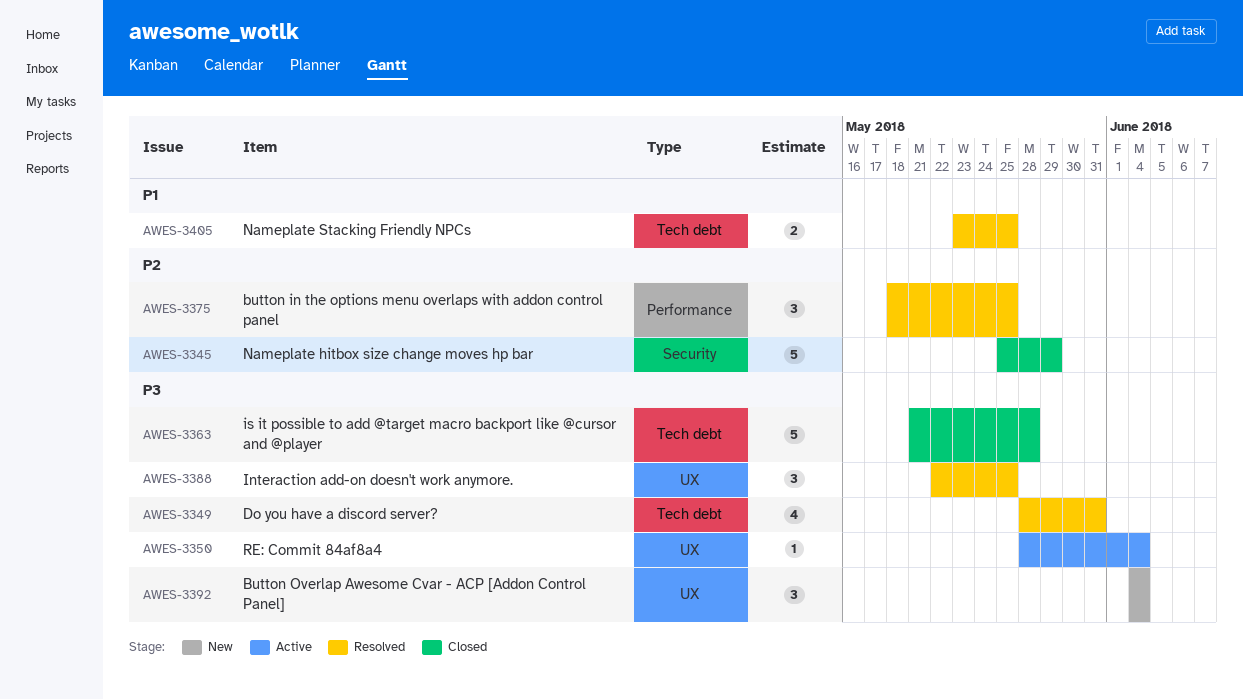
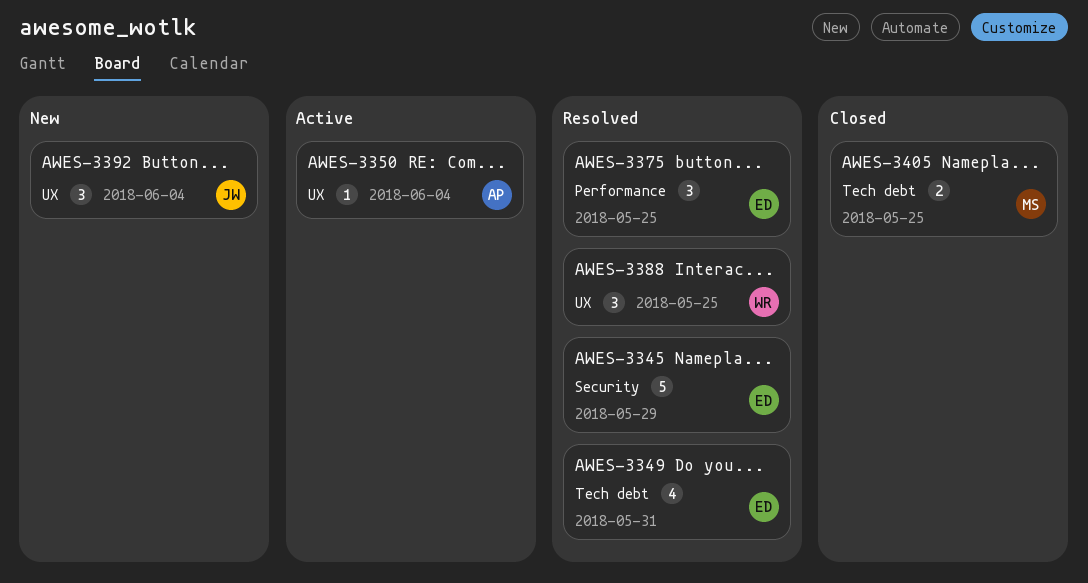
AWES-3345, status: Closed -> Resolved
AWES-3363: present -> none
AWES-3405, status: Resolved -> Closed

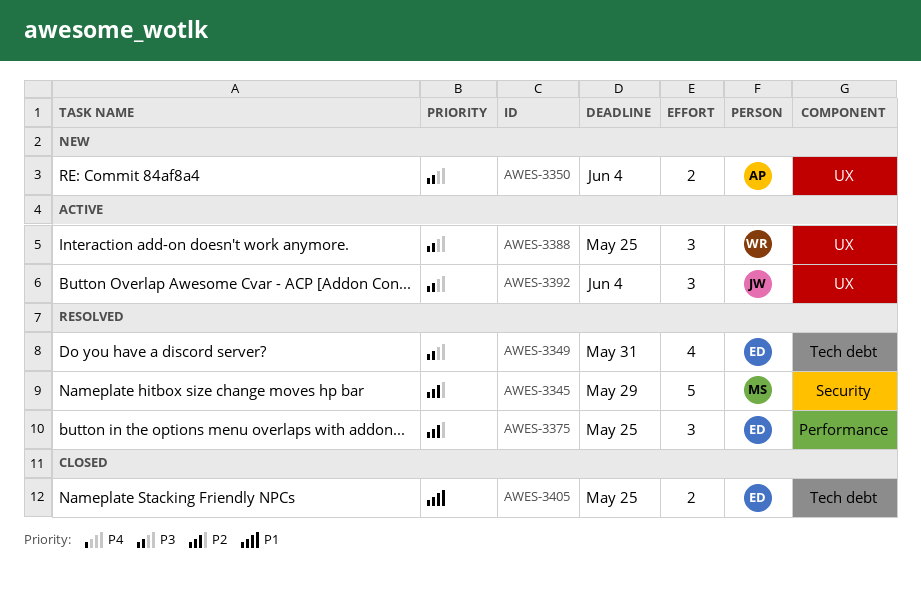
AWES-3345, owner: ED -> MS
AWES-3350, status: Active -> New
AWES-3350, estimate: 1 -> 2
AWES-3388, status: Resolved -> Active
AWES-3392, status: New -> Active
AWES-3405, owner: MS -> ED

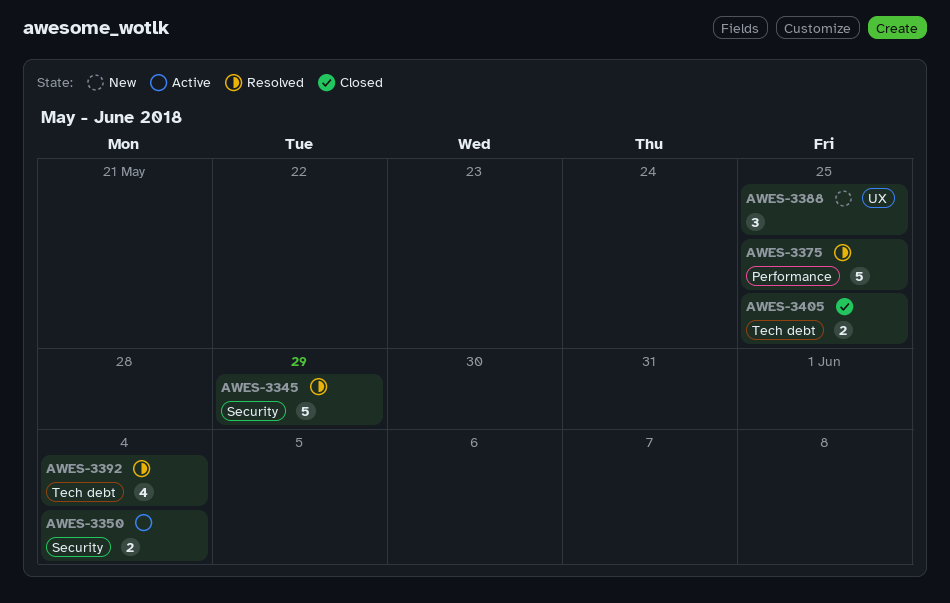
AWES-3349: present -> none
AWES-3350, status: New -> Active
AWES-3350, label: UX -> Security
AWES-3375, estimate: 3 -> 5
AWES-3388, status: Active -> New
AWES-3392, status: Active -> Resolved
AWES-3392, label: UX -> Tech debt
AWES-3392, estimate: 3 -> 4

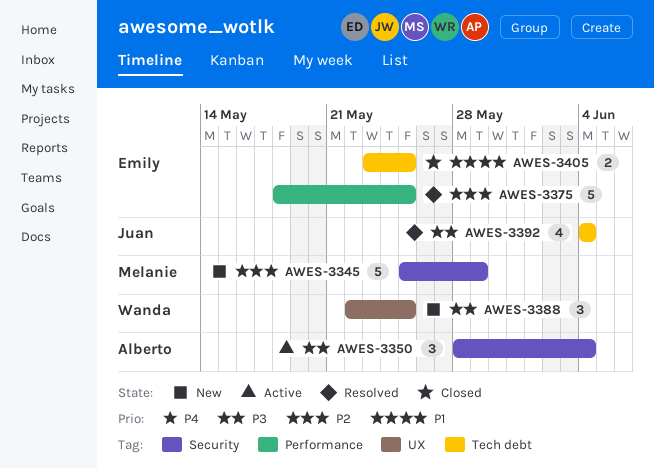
AWES-3345, status: Resolved -> New
AWES-3350, estimate: 2 -> 3

